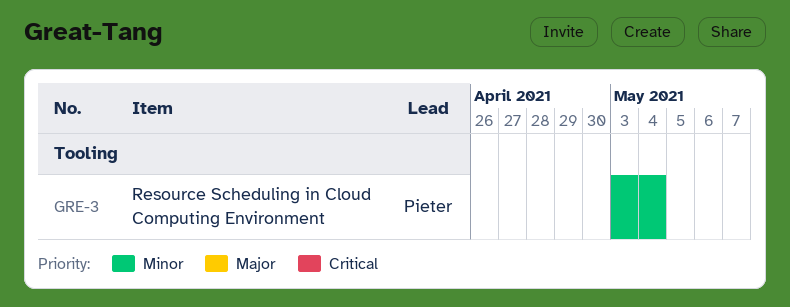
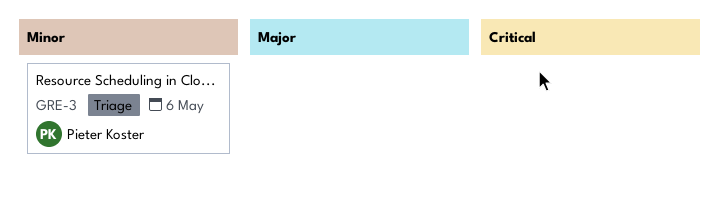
GRE-3, due: May 4 -> May 6

